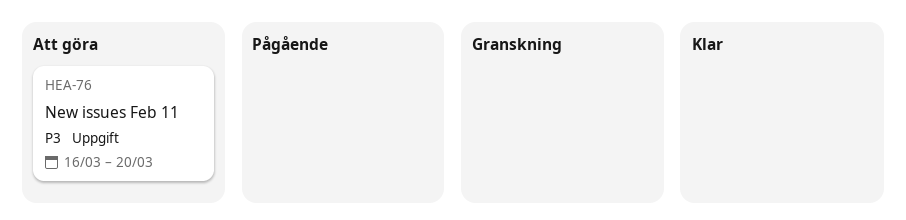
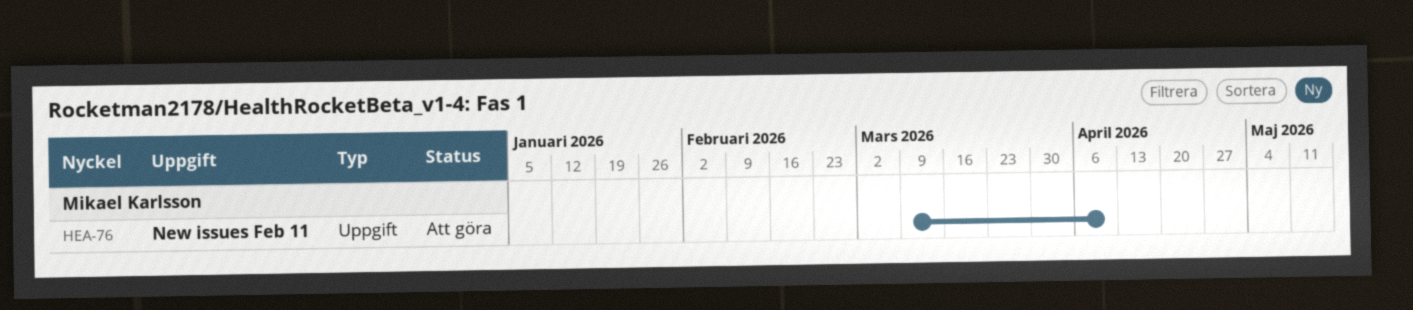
HEA-76, start: Mar 16 -> Mar 9
HEA-76, due: Mar 20 -> Apr 10

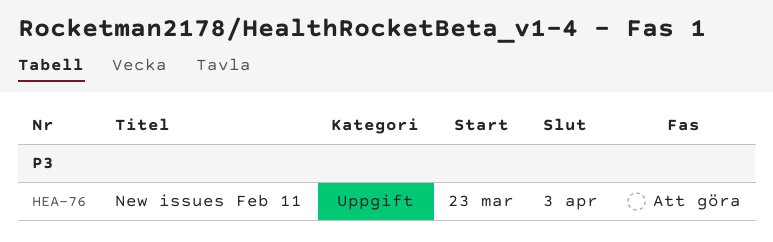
HEA-76, start: Mar 9 -> Mar 23
HEA-76, due: Apr 10 -> Apr 3

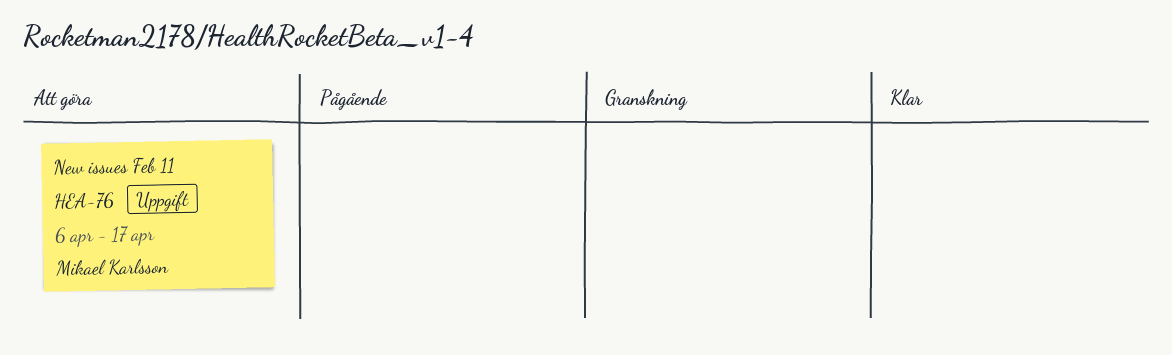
HEA-76, start: Mar 23 -> Apr 6
HEA-76, due: Apr 3 -> Apr 17

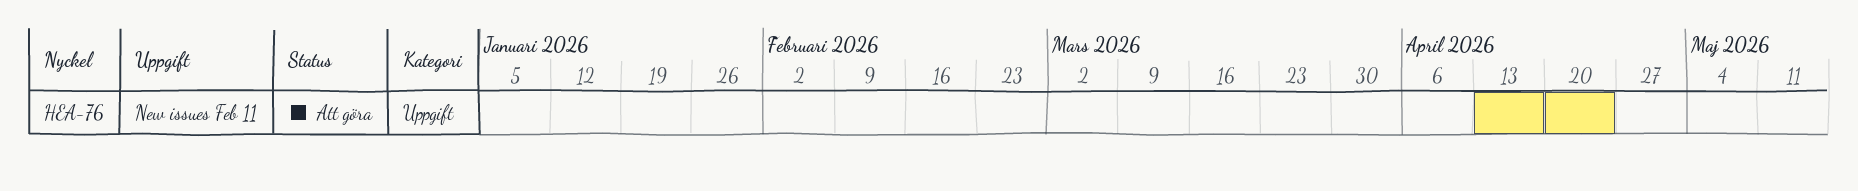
HEA-76, start: Apr 6 -> Apr 13
HEA-76, due: Apr 17 -> Apr 24

